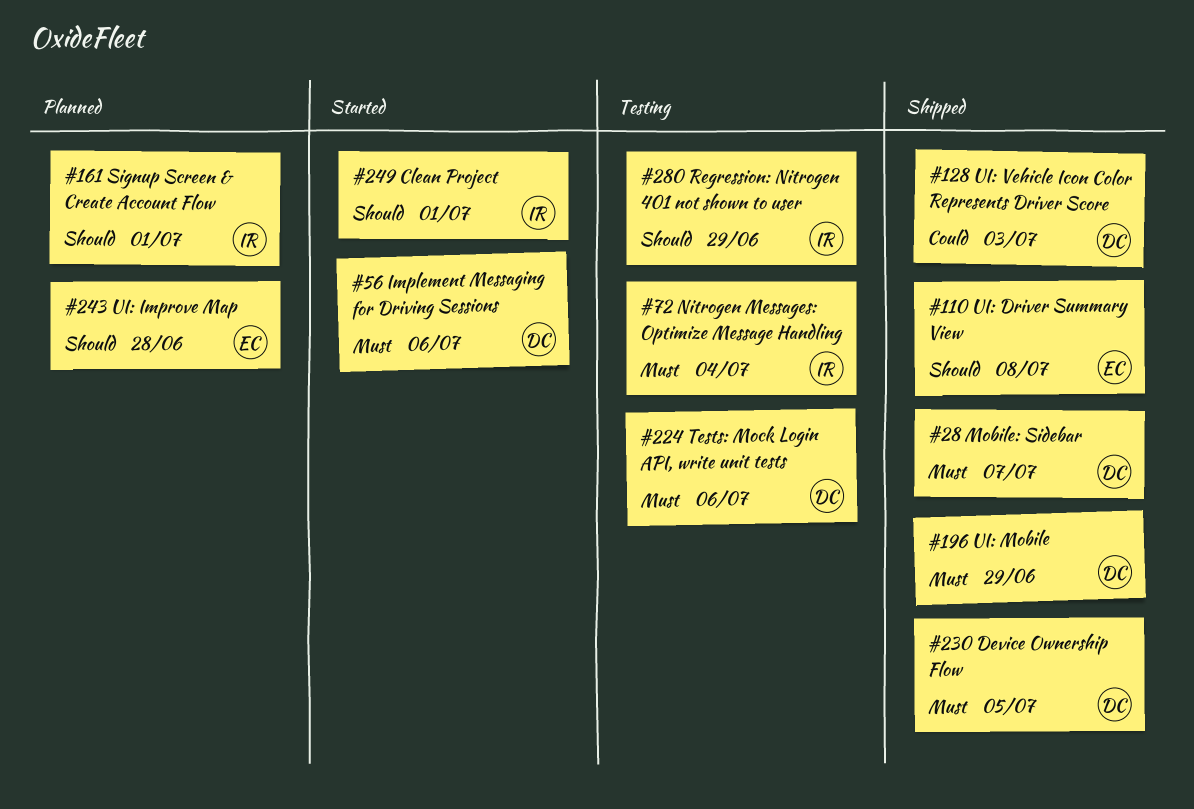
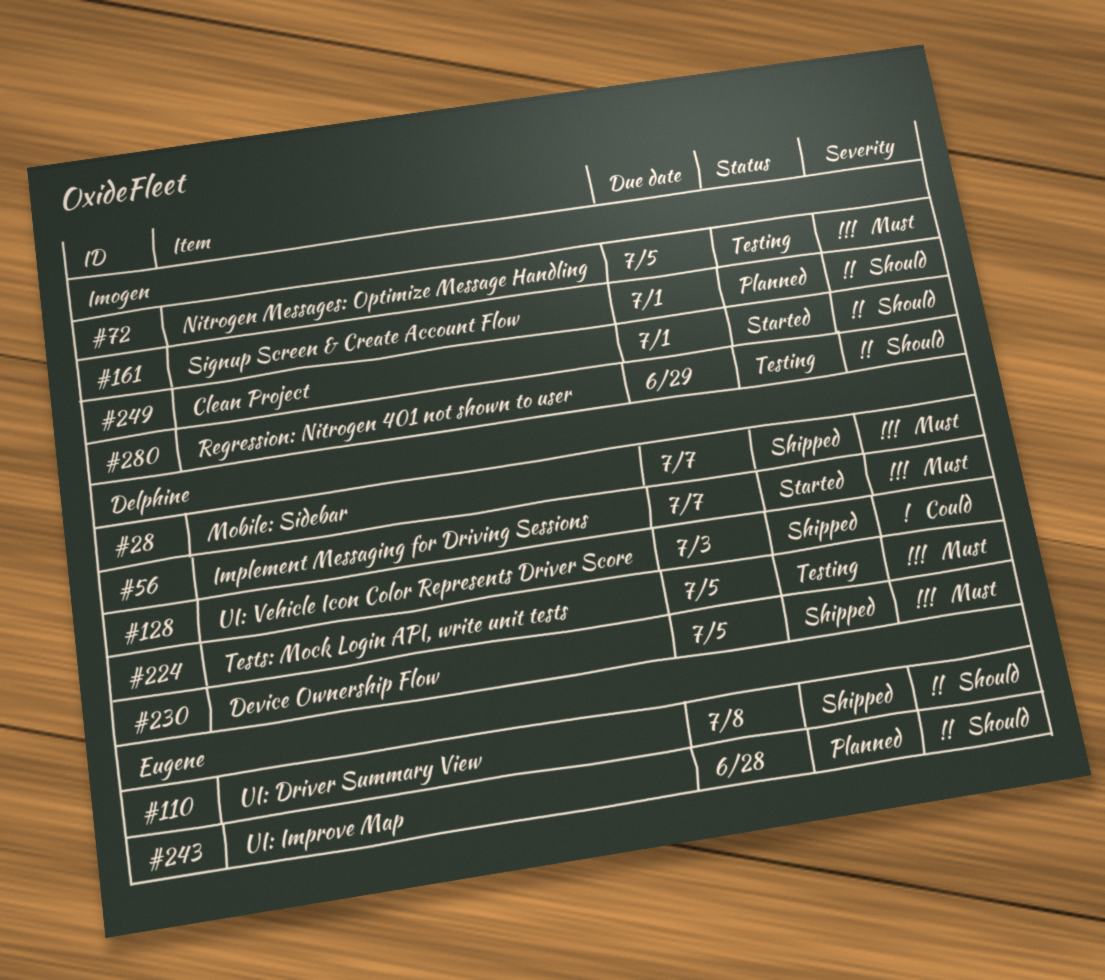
#56, due: Jul 6 -> Jul 7
#72, due: Jul 4 -> Jul 5
#196: present -> none
#224, due: Jul 6 -> Jul 5

